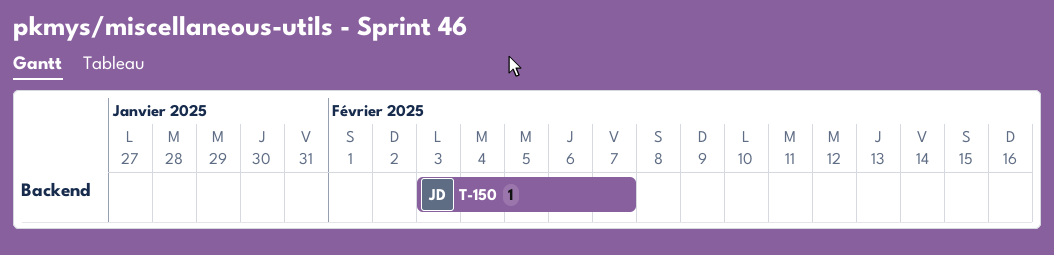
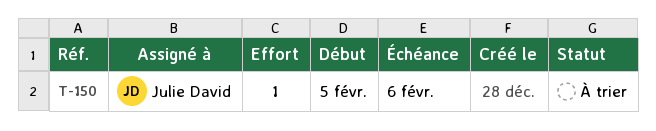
T-150, start: Feb 3 -> Feb 5
T-150, due: Feb 7 -> Feb 6

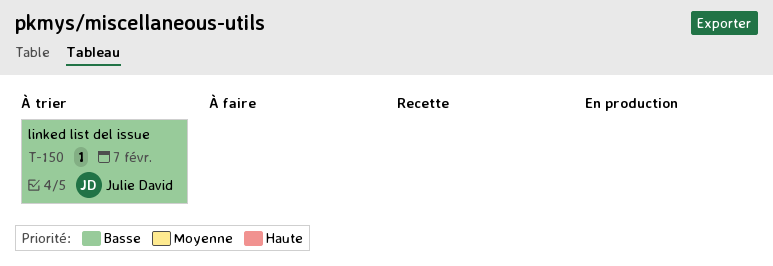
T-150, due: Feb 6 -> Feb 7

